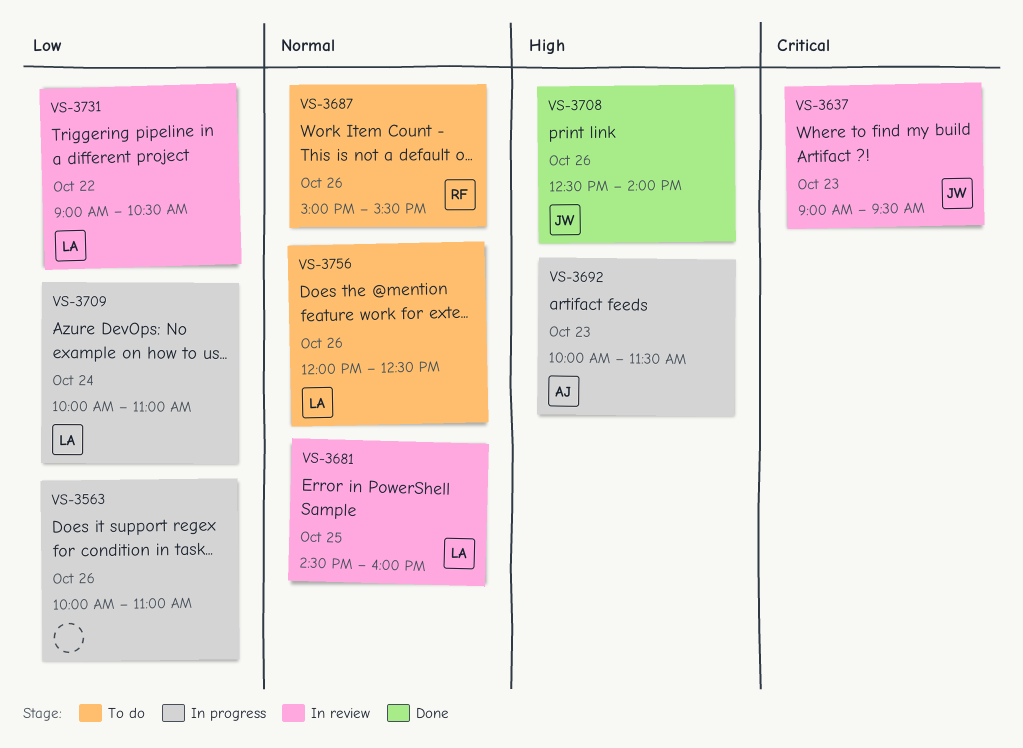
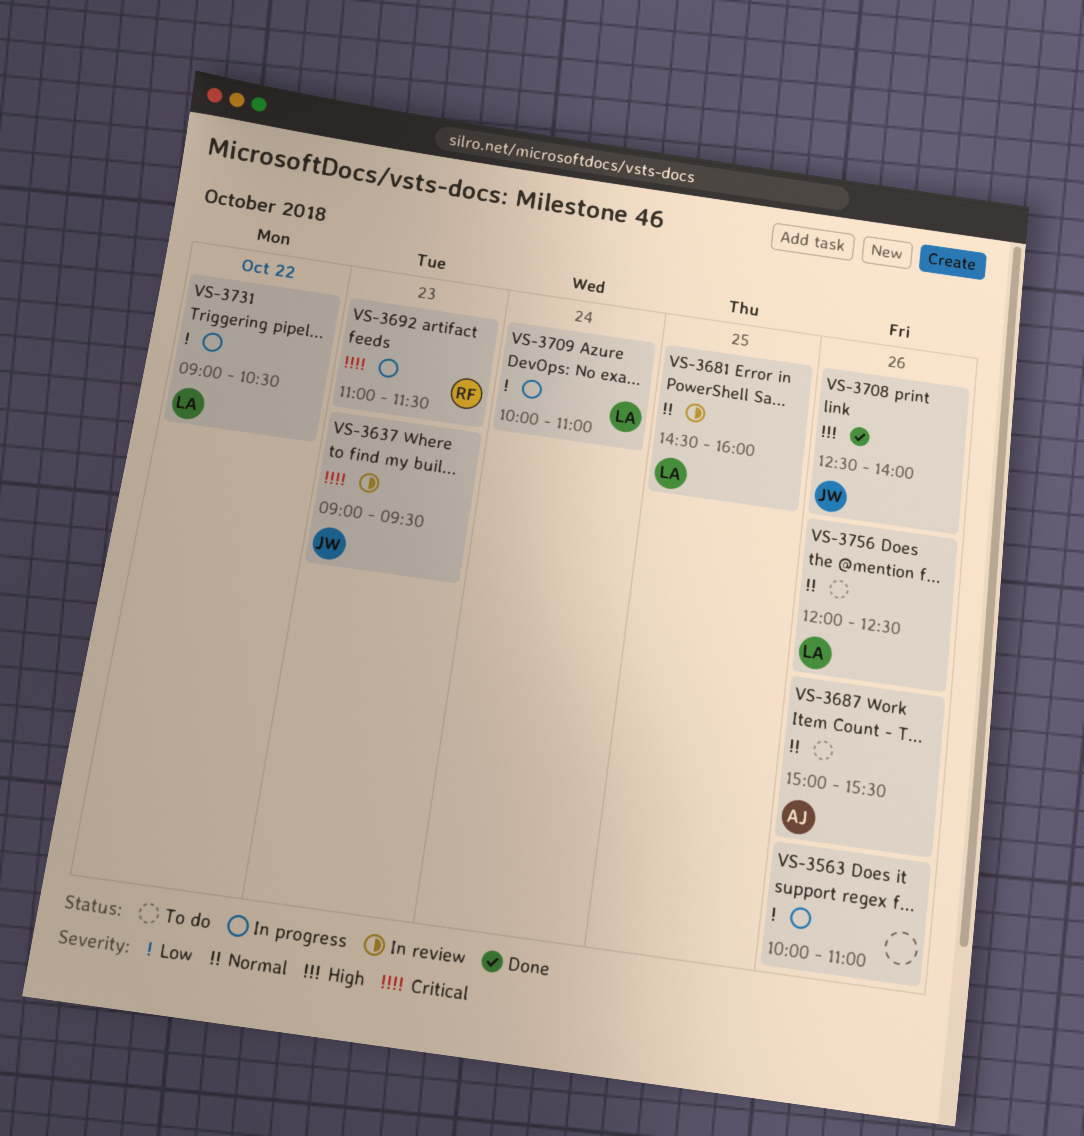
VS-3687, owner: RF -> AJ
VS-3692, owner: AJ -> RF
VS-3692, priority: High -> Critical
VS-3692, begins: 10:00 -> 11:00
VS-3731, status: In review -> In progress

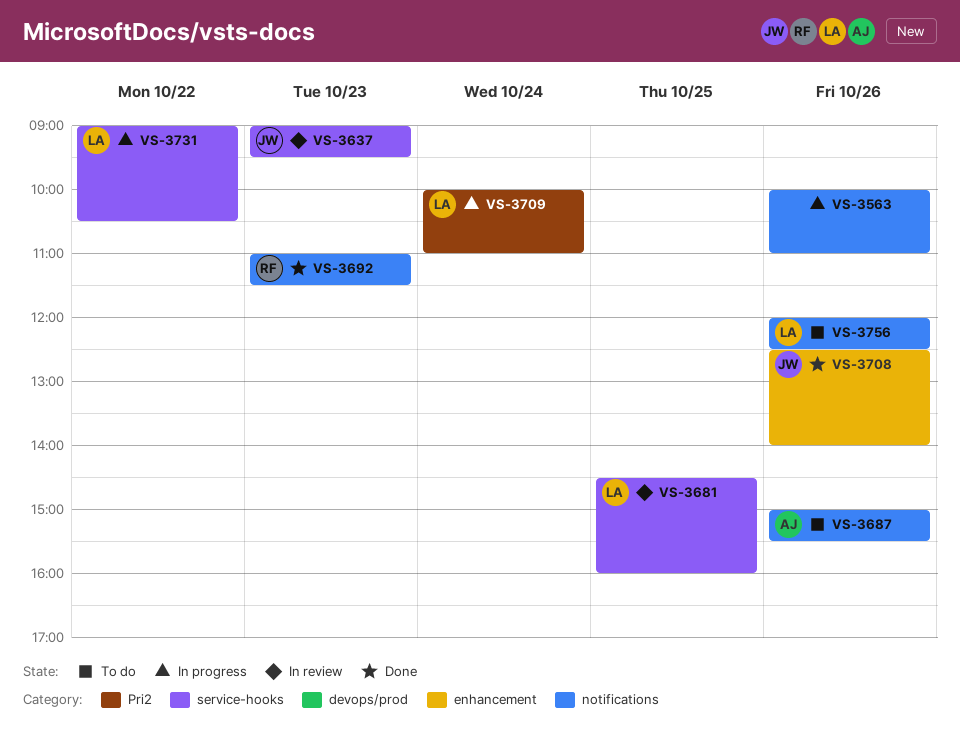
VS-3692, status: In progress -> Done

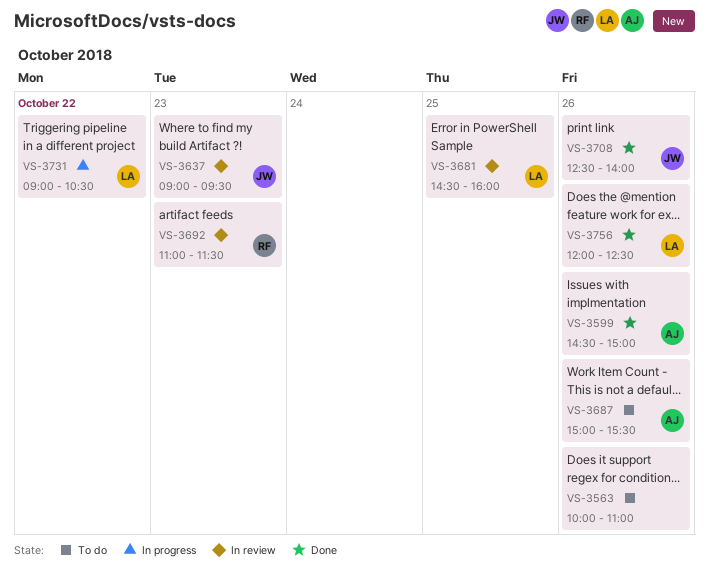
VS-3563, status: In progress -> To do
VS-3599: none -> present
VS-3692, status: Done -> In review
VS-3709: present -> none
VS-3756, status: To do -> Done

